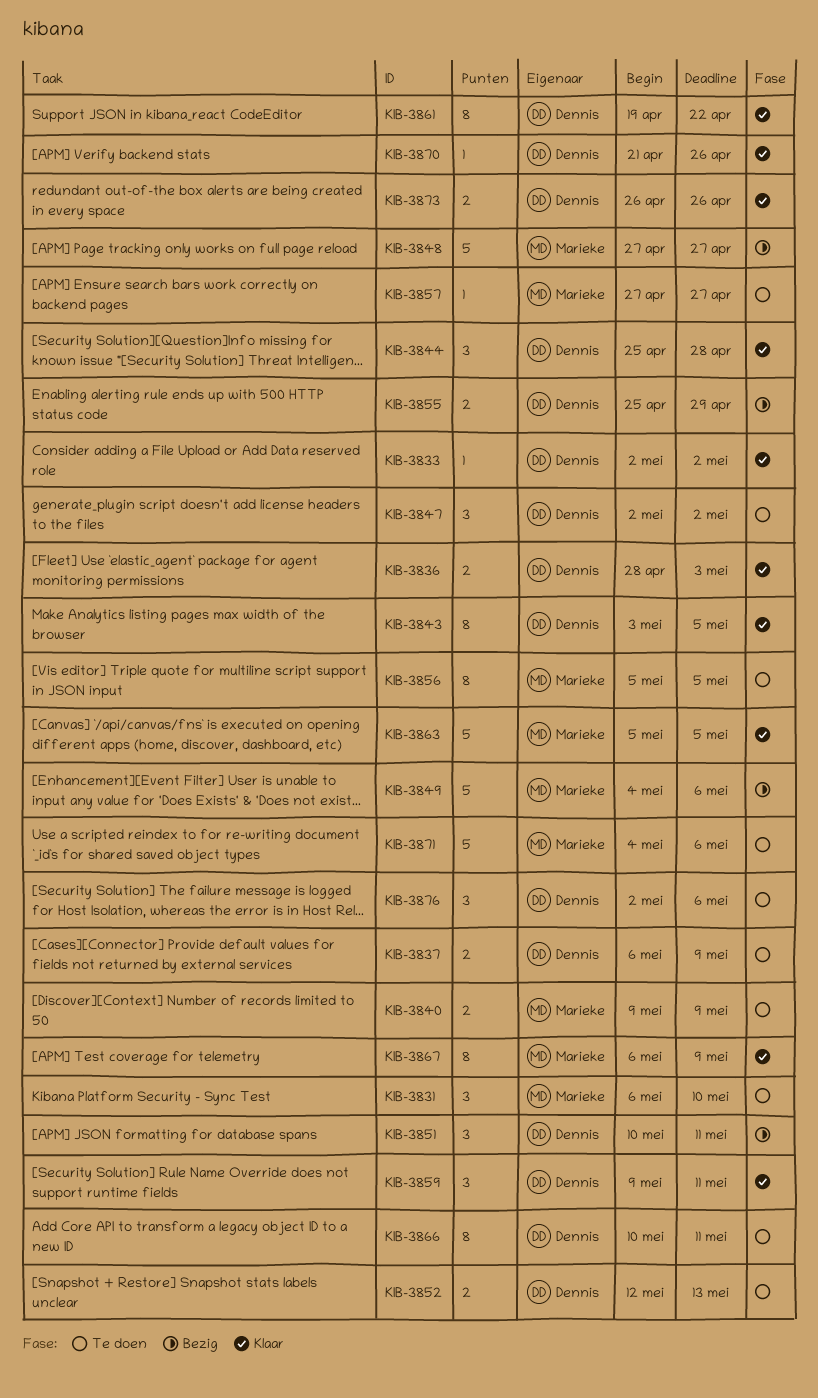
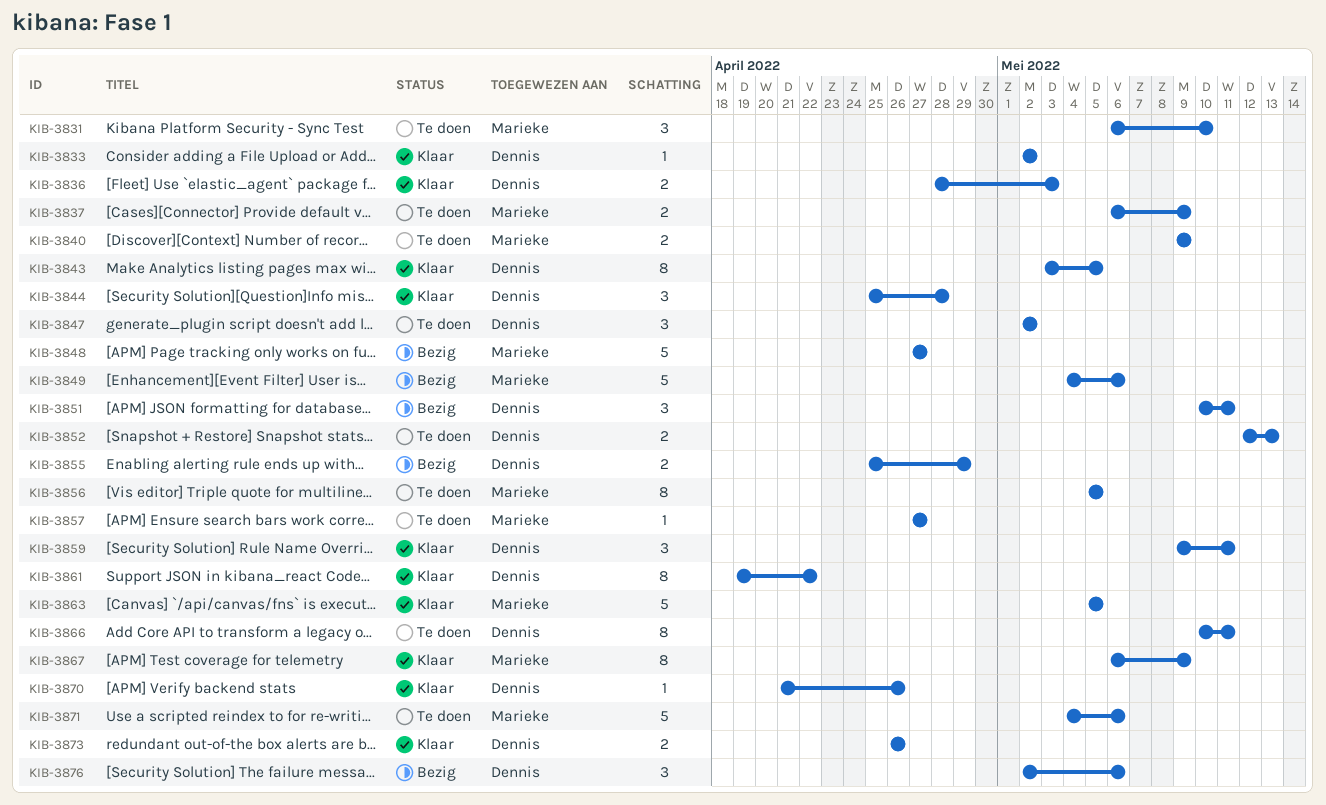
KIB-3837, owner: Dennis -> Marieke
KIB-3876, status: Te doen -> Bezig

